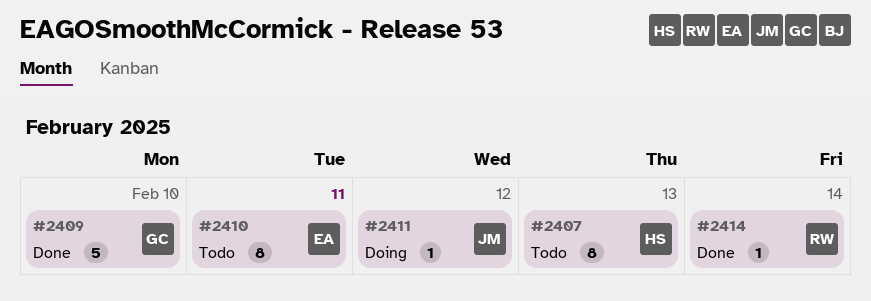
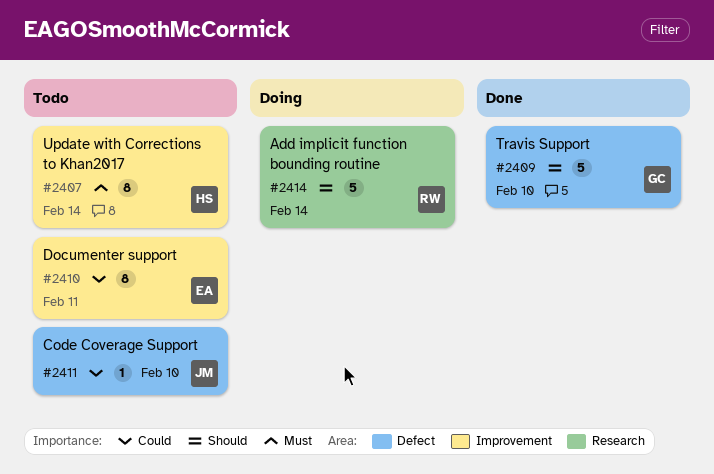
#2407, due: Feb 13 -> Feb 14
#2411, status: Doing -> Todo
#2411, due: Feb 12 -> Feb 10
#2414, status: Done -> Doing
#2414, estimate: 1 -> 5

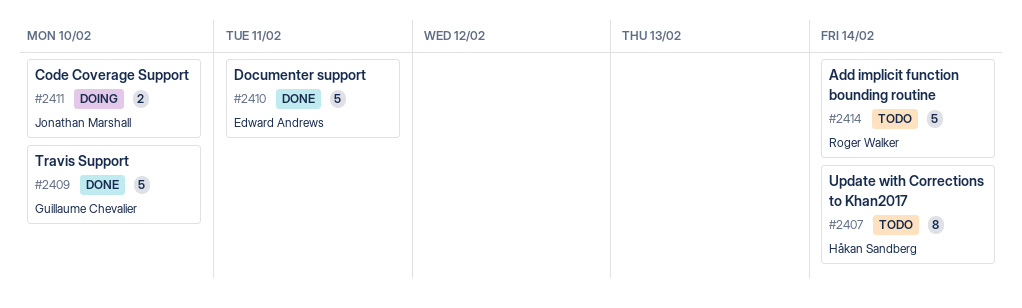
#2410, status: Todo -> Done
#2410, estimate: 8 -> 5
#2411, status: Todo -> Doing
#2411, estimate: 1 -> 2
#2414, status: Doing -> Todo

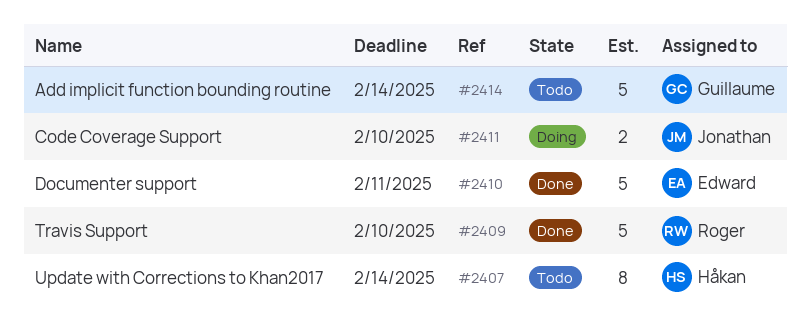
#2409, owner: Guillaume Chevalier -> Roger Walker
#2414, owner: Roger Walker -> Guillaume Chevalier

